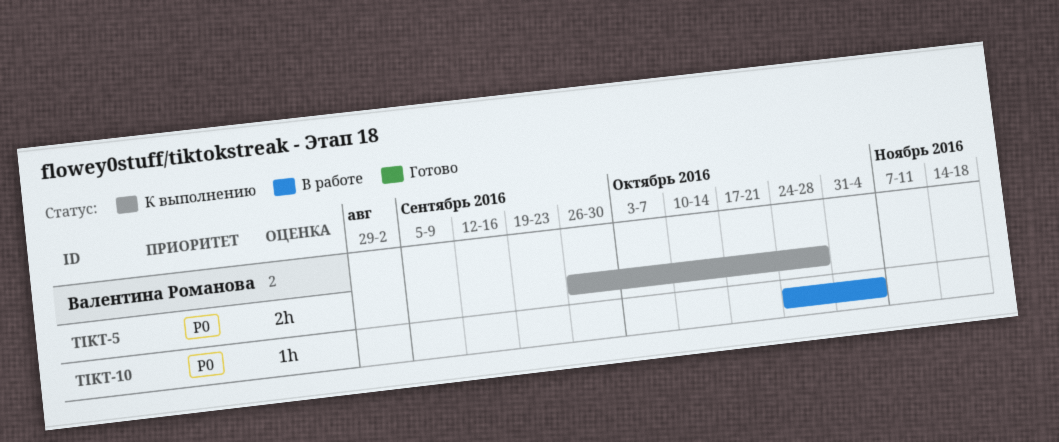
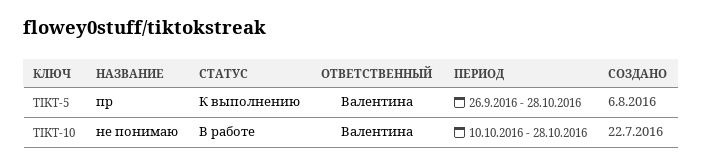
TIKT-10, start: Oct 24 -> Oct 10
TIKT-10, due: Nov 4 -> Oct 28

